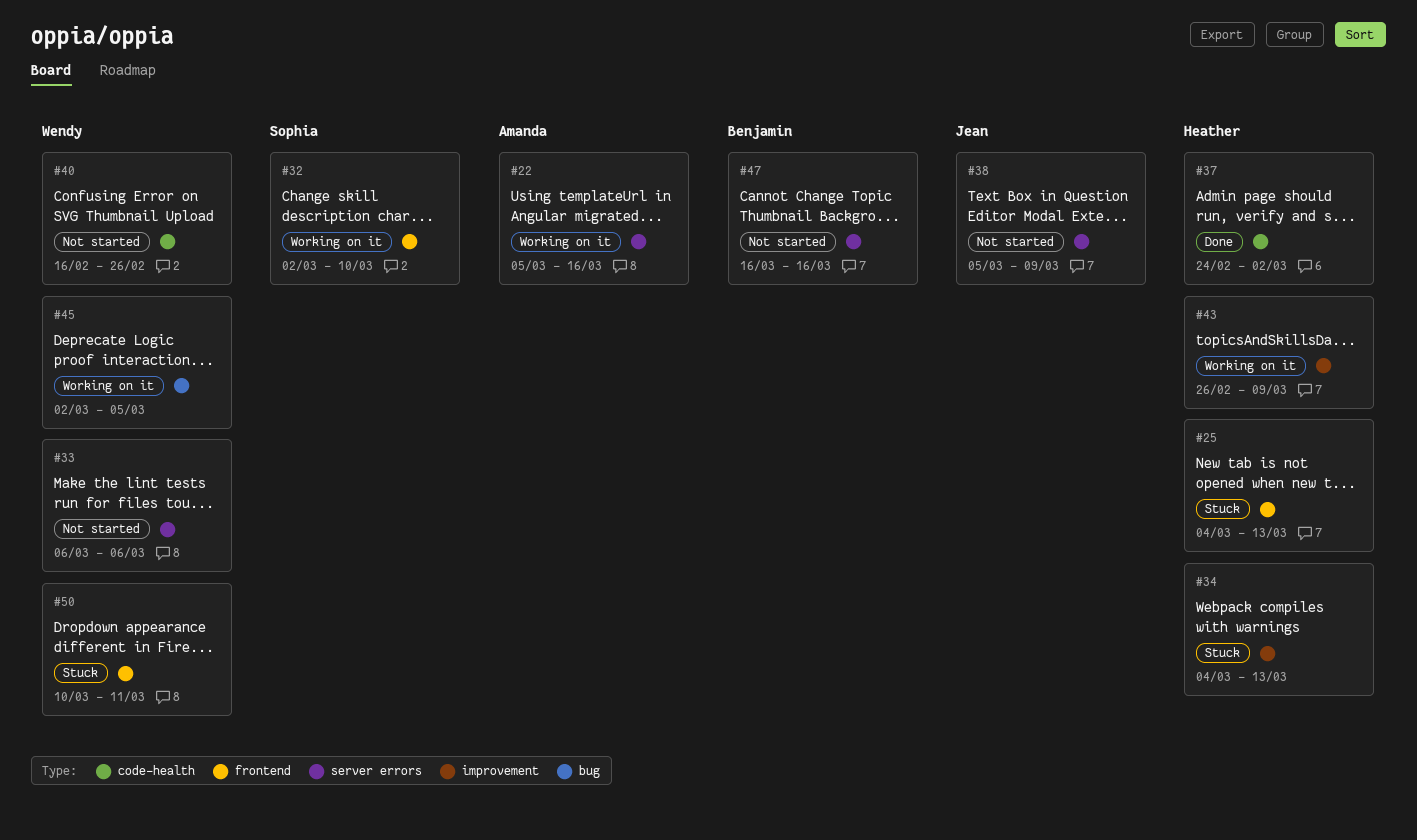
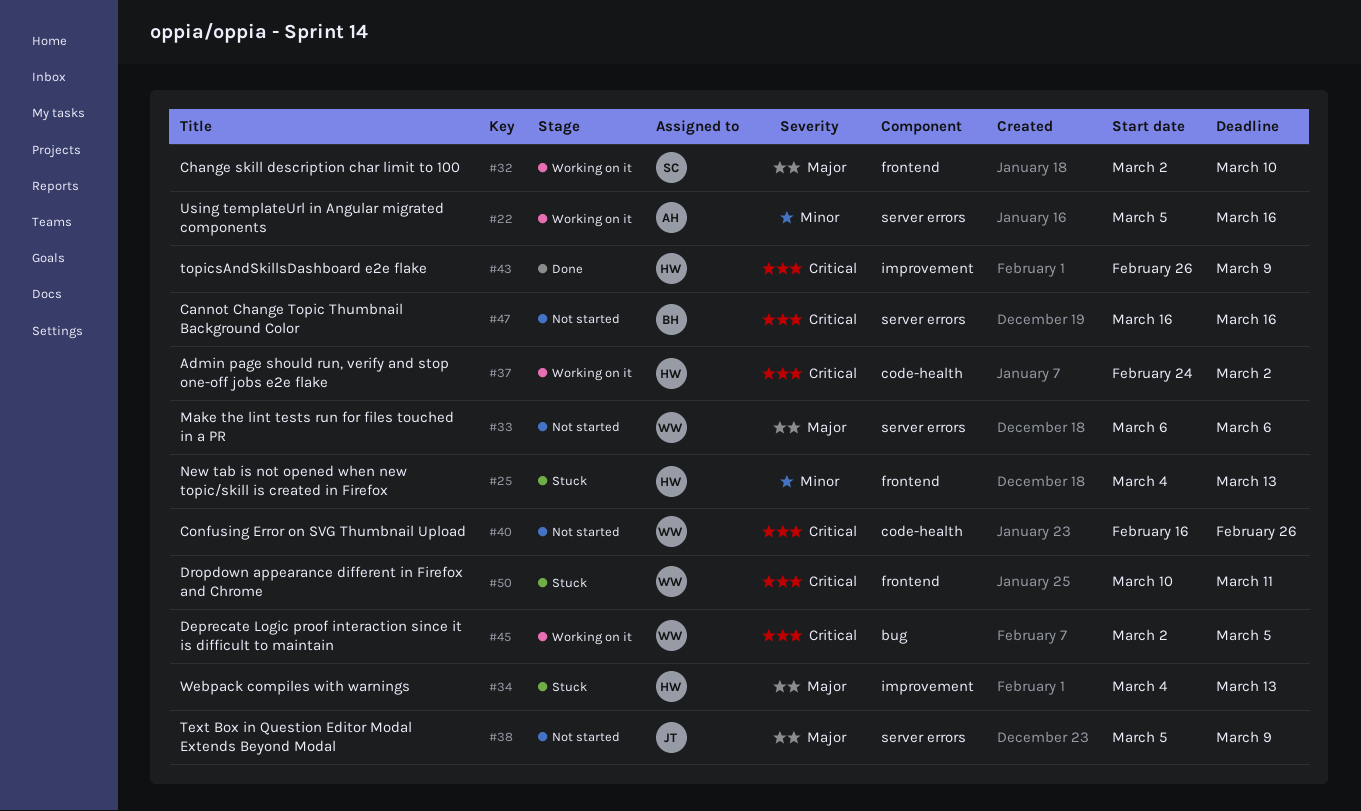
#37, status: Done -> Working on it
#43, status: Working on it -> Done

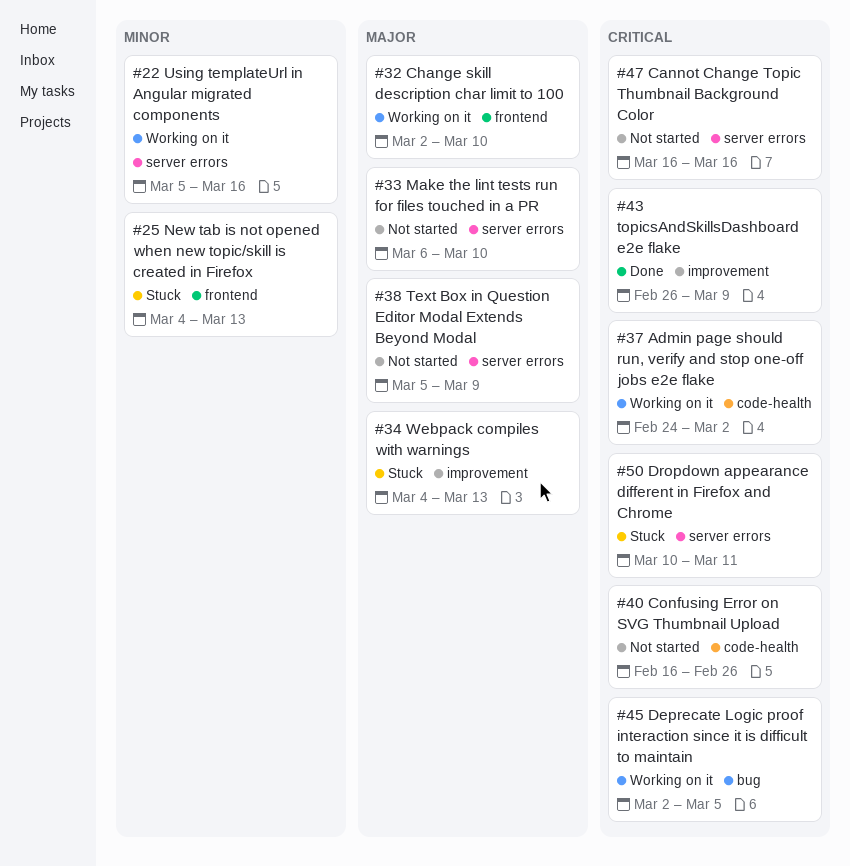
#33, due: Mar 6 -> Mar 10
#50, label: frontend -> server errors

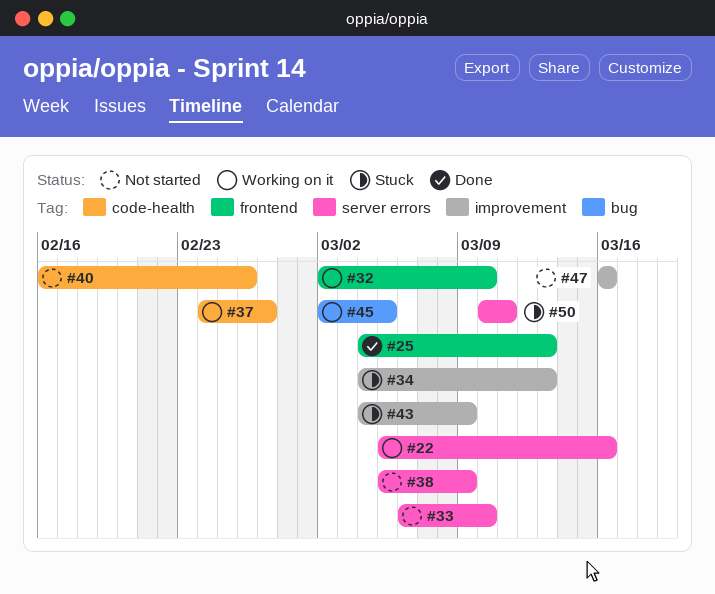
#25, status: Stuck -> Done
#37, due: Mar 2 -> Feb 27
#43, status: Done -> Stuck
#43, start: Feb 26 -> Mar 4
#47, label: server errors -> improvement

